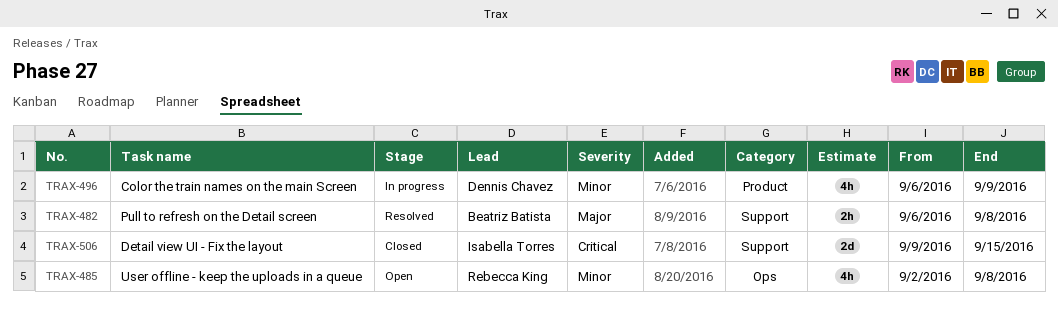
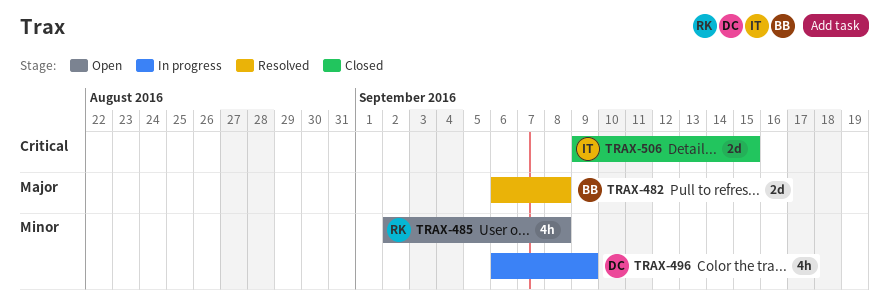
TRAX-482, estimate: 2h -> 2d

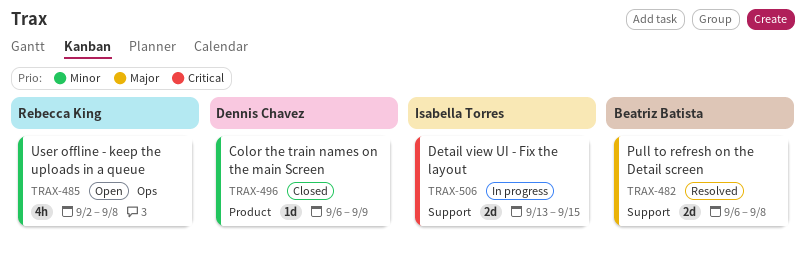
TRAX-496, status: In progress -> Closed
TRAX-496, estimate: 4h -> 1d
TRAX-506, status: Closed -> In progress
TRAX-506, start: Sep 9 -> Sep 13

